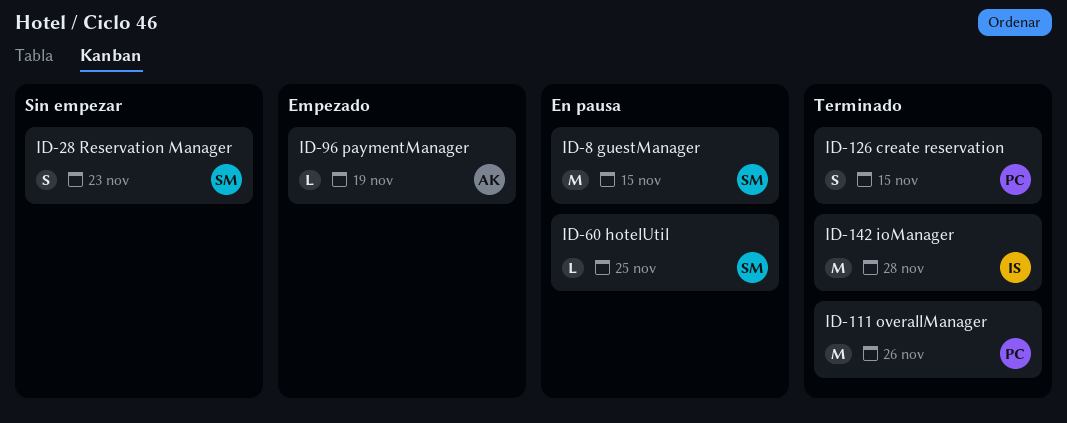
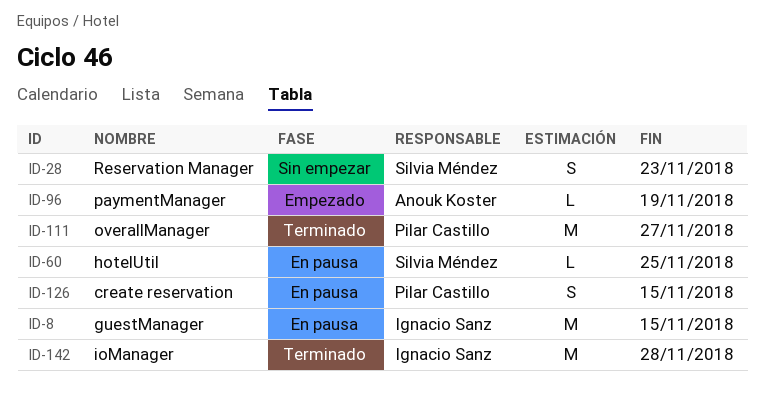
ID-8, owner: Silvia Méndez -> Ignacio Sanz
ID-111, due: Nov 26 -> Nov 27
ID-126, status: Terminado -> En pausa

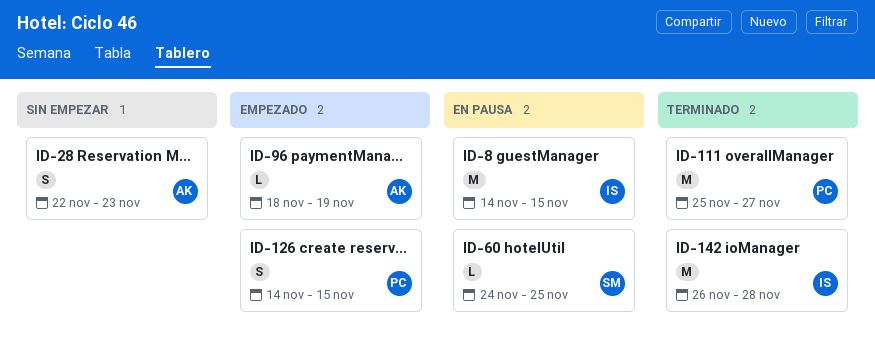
ID-28, owner: Silvia Méndez -> Anouk Koster
ID-126, status: En pausa -> Empezado

